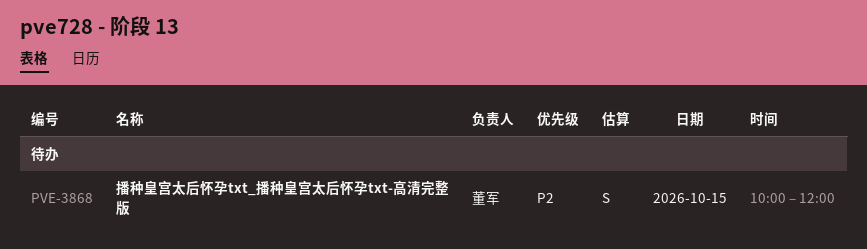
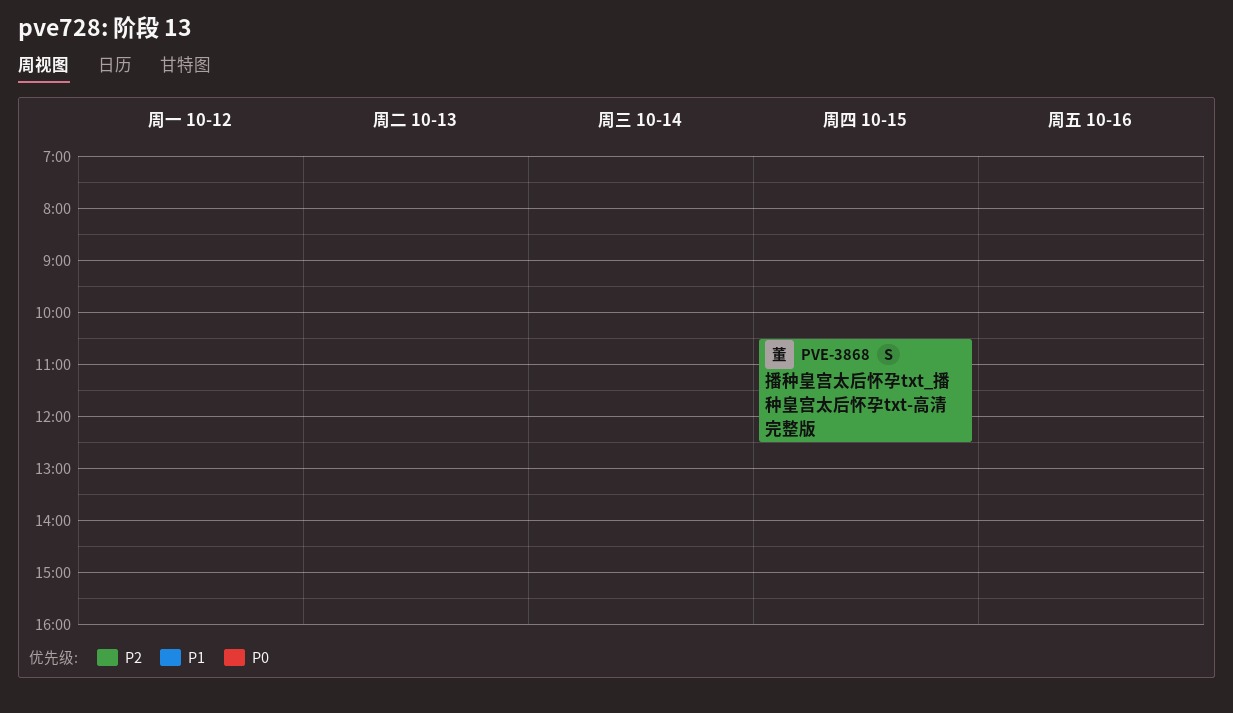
PVE-3868, begins: 10:00 -> 10:30
PVE-3868, ends: 12:00 -> 12:30

